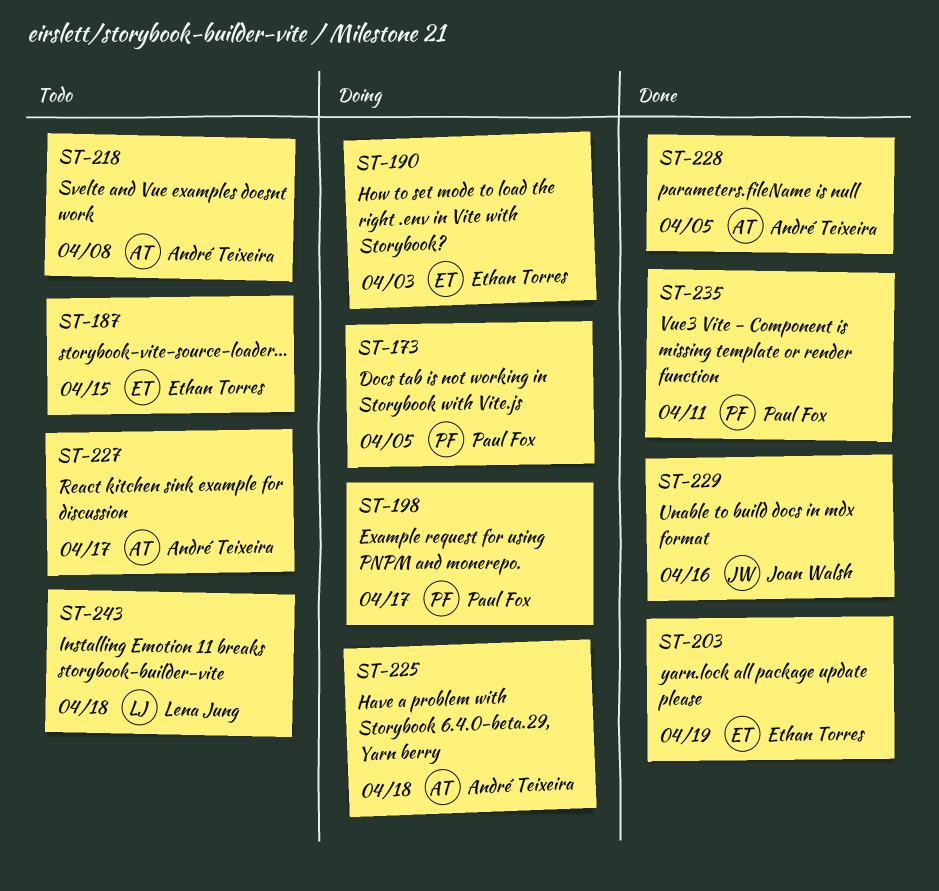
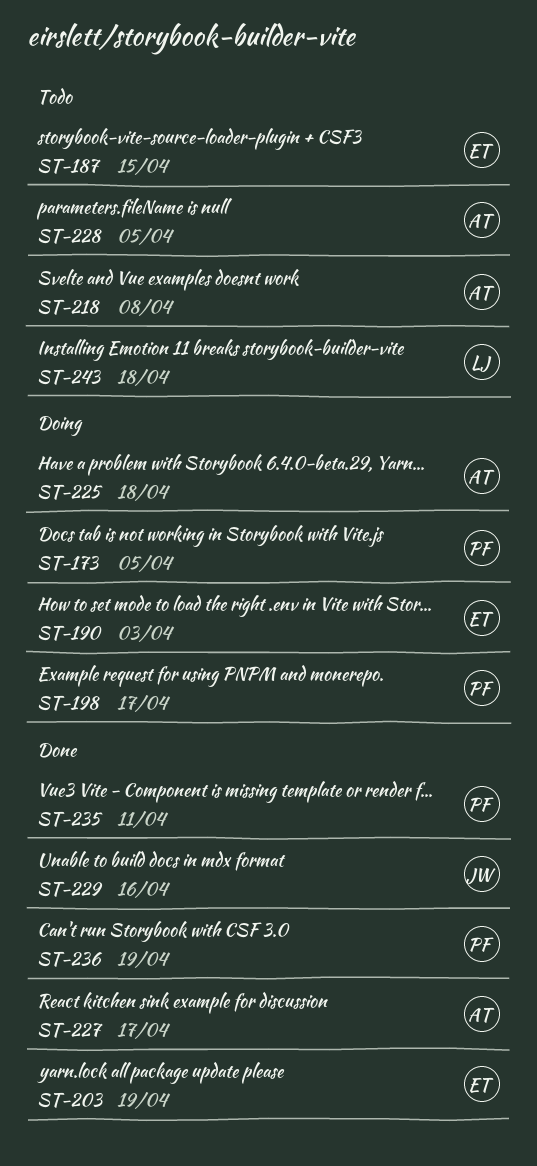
ST-227, status: Todo -> Done
ST-228, status: Done -> Todo
ST-236: none -> present

